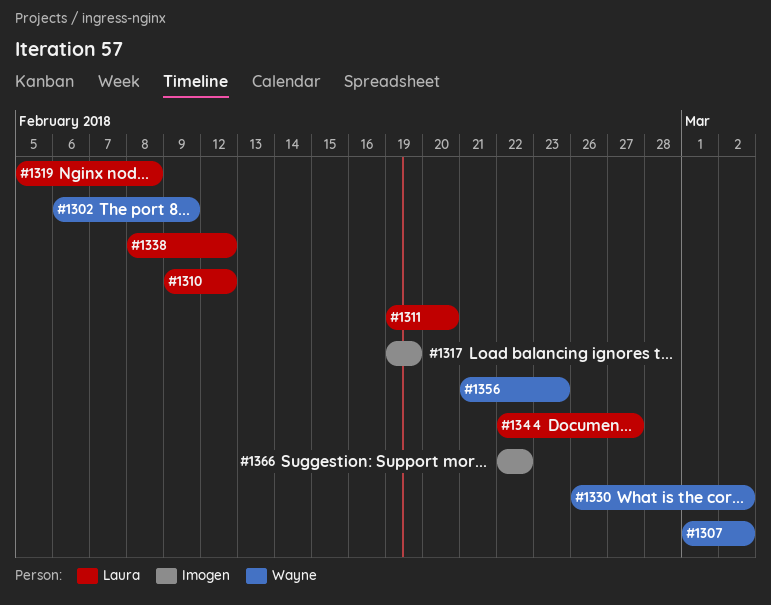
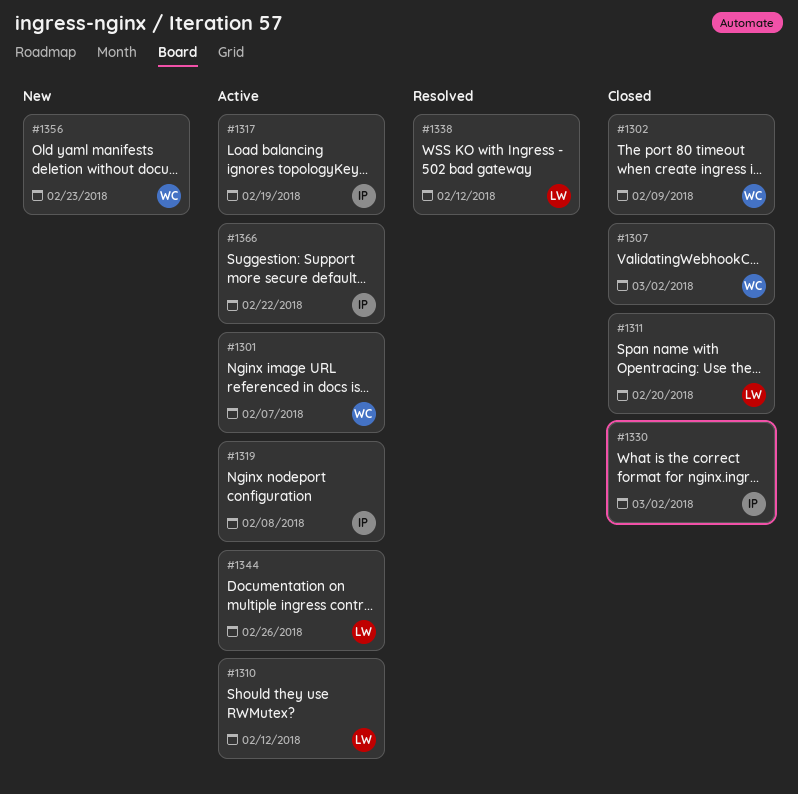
#1301: none -> present
#1319, owner: Laura -> Imogen
#1330, owner: Wayne -> Imogen
#1344, due: Feb 27 -> Feb 26

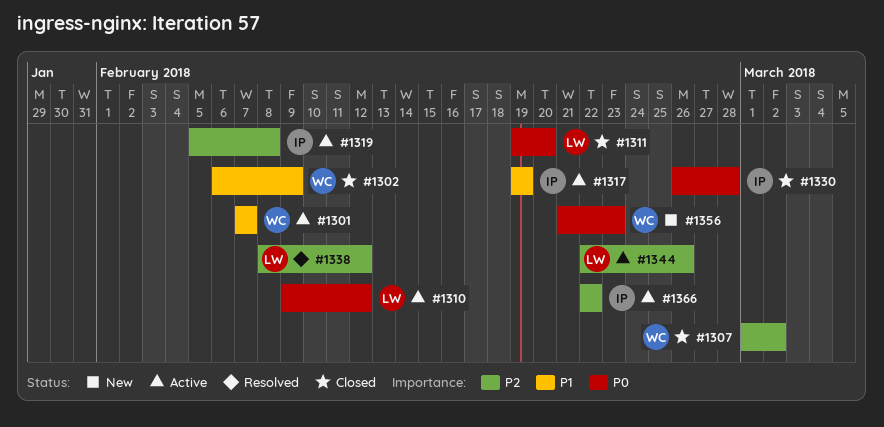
#1330, due: Mar 2 -> Feb 28

